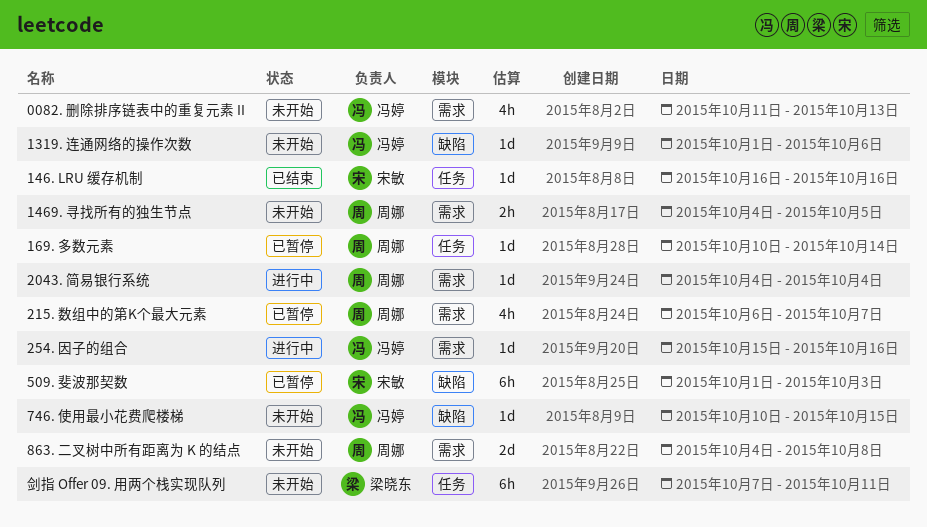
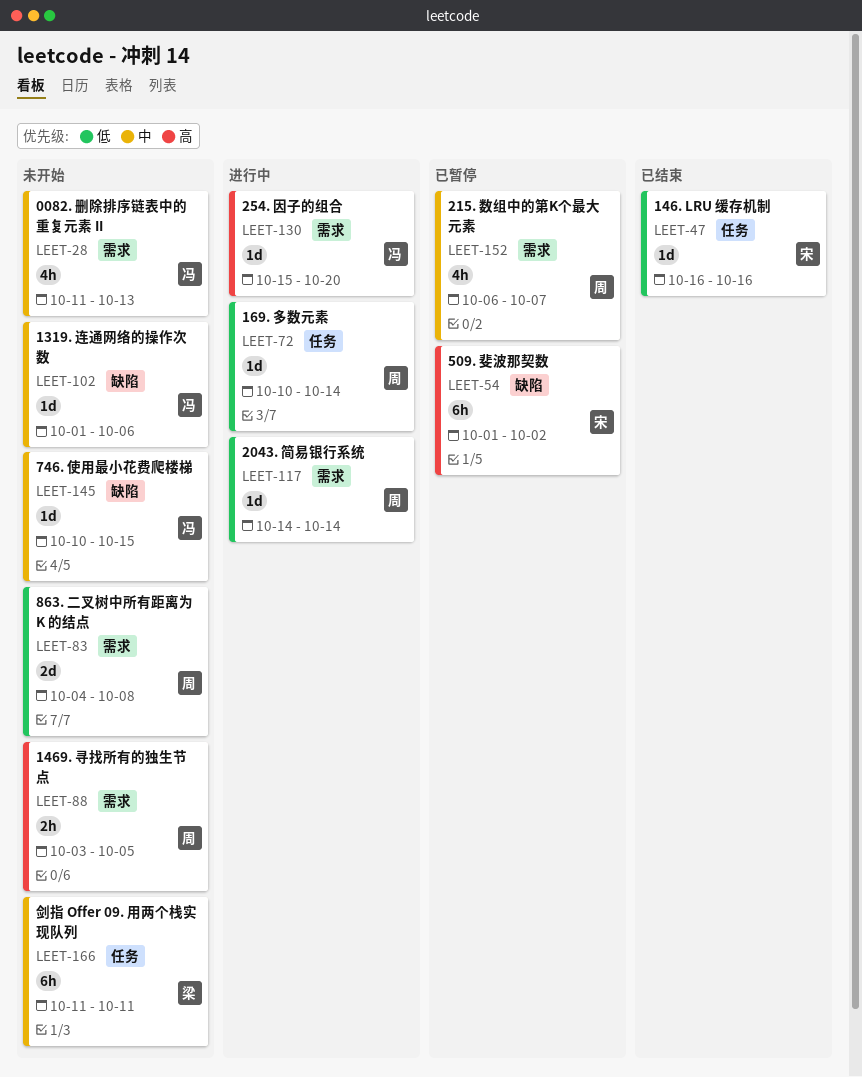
1469. 寻找所有的独生节点, start: Oct 4 -> Oct 3
169. 多数元素, status: 已暂停 -> 进行中
2043. 简易银行系统, start: Oct 4 -> Oct 14
2043. 简易银行系统, due: Oct 4 -> Oct 14
254. 因子的组合, due: Oct 16 -> Oct 20
509. 斐波那契数, due: Oct 3 -> Oct 2
剑指 Offer 09. 用两个栈实现队列, start: Oct 7 -> Oct 11

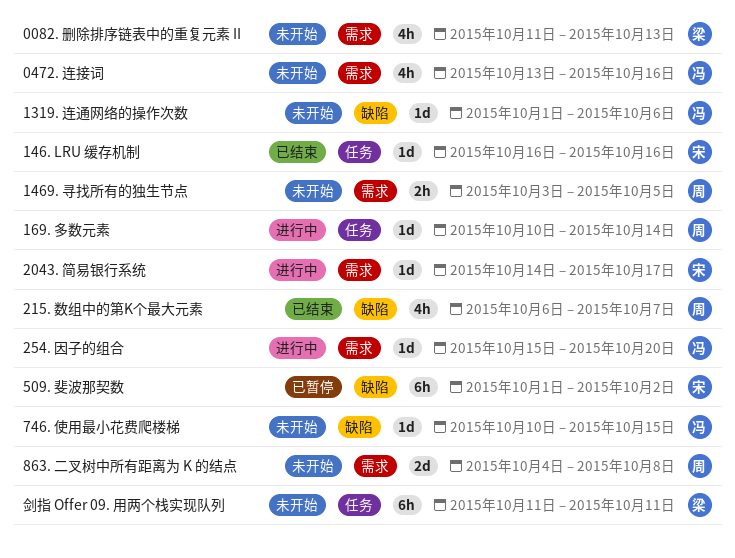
0082. 删除排序链表中的重复元素 II, owner: 冯 -> 梁
0472. 连接词: none -> present
2043. 简易银行系统, owner: 周 -> 宋
2043. 简易银行系统, due: Oct 14 -> Oct 17
215. 数组中的第K个最大元素, status: 已暂停 -> 已结束
215. 数组中的第K个最大元素, label: 需求 -> 缺陷

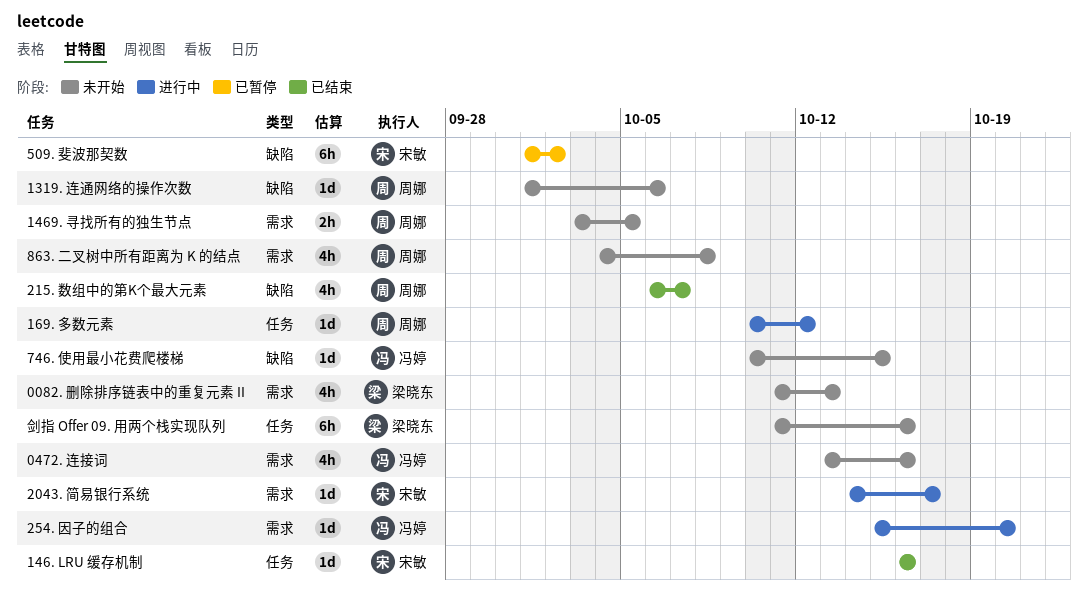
1319. 连通网络的操作次数, owner: 冯婷 -> 周娜
169. 多数元素, due: Oct 14 -> Oct 12
863. 二叉树中所有距离为 K 的结点, estimate: 2d -> 4h
剑指 Offer 09. 用两个栈实现队列, due: Oct 11 -> Oct 16

